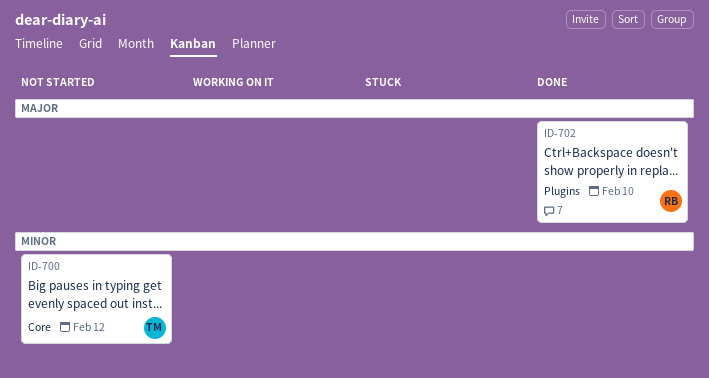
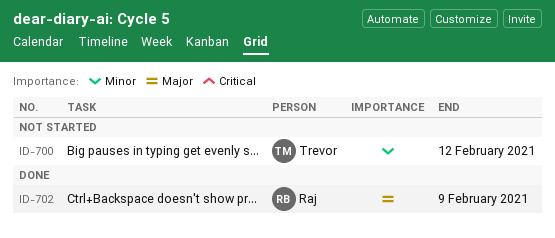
ID-702, due: Feb 10 -> Feb 9

